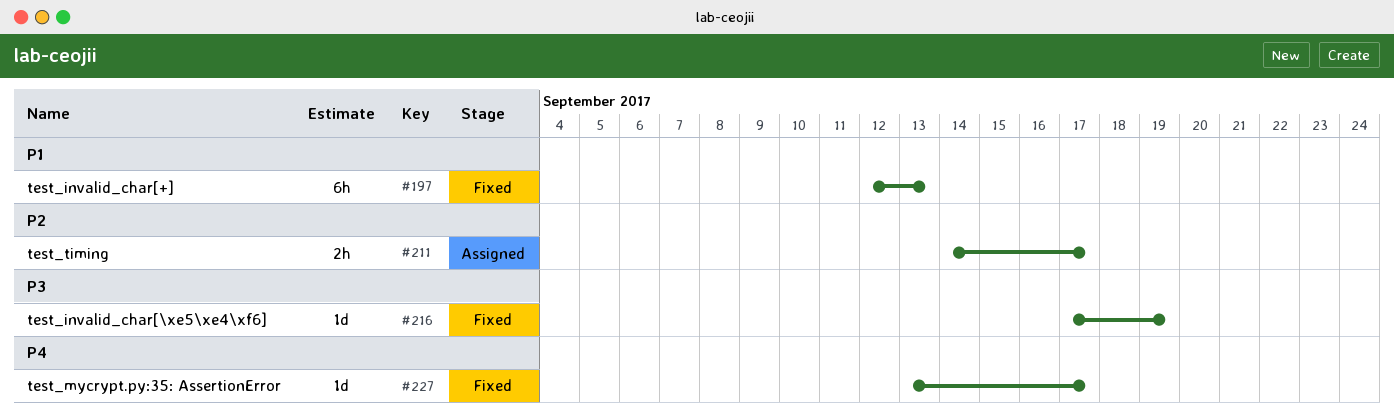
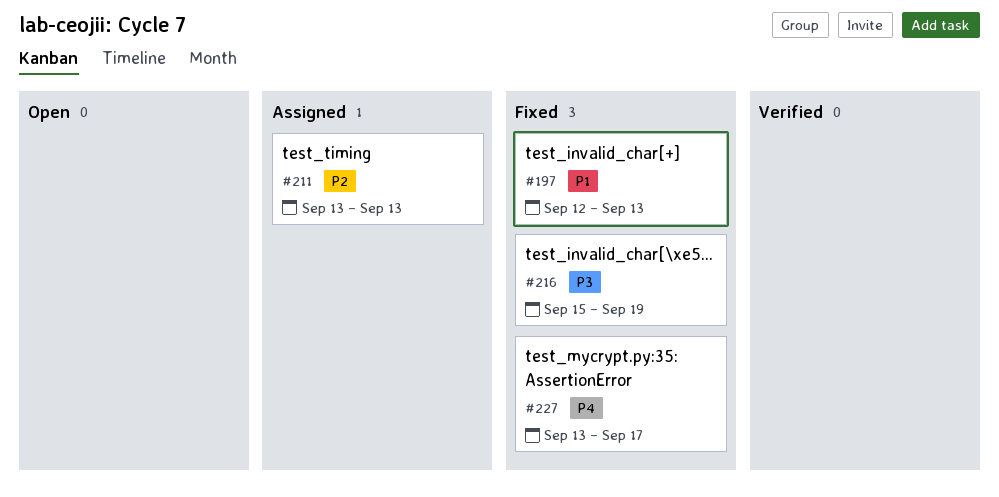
#211, start: Sep 14 -> Sep 13
#211, due: Sep 17 -> Sep 13
#216, start: Sep 17 -> Sep 15

